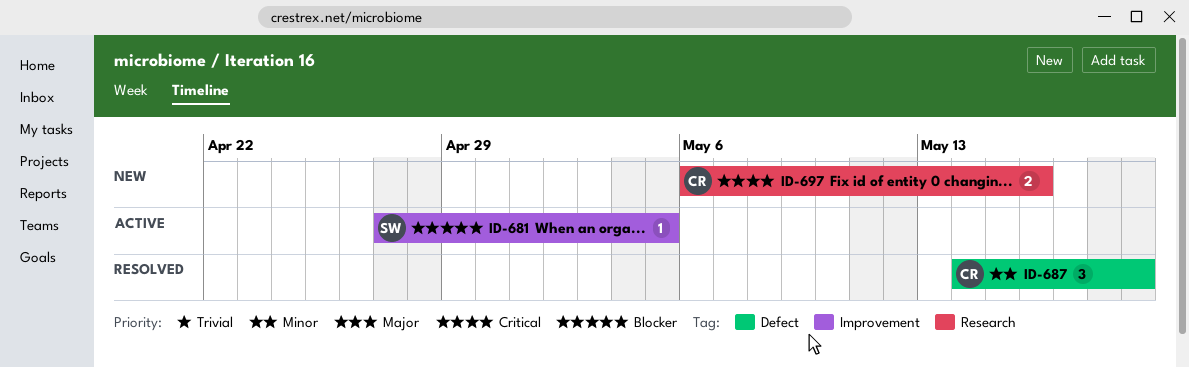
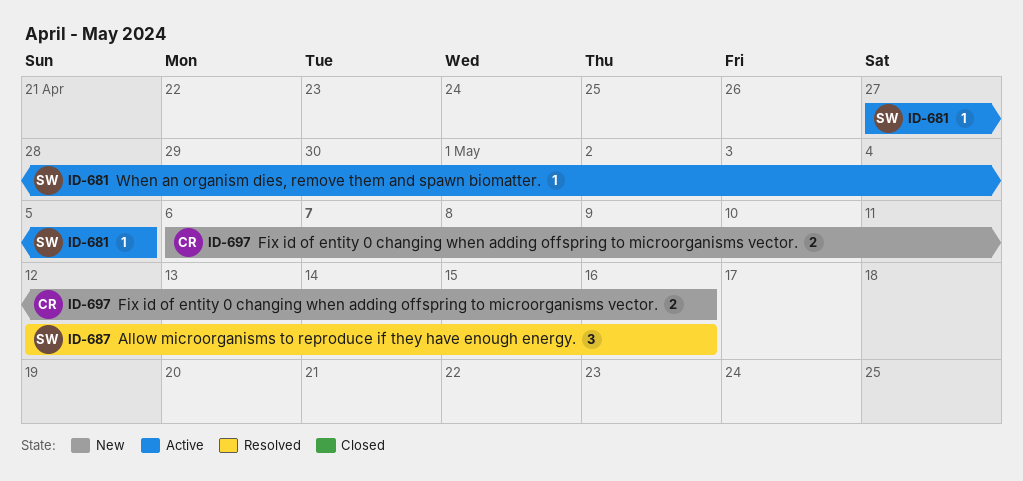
ID-687, owner: CR -> SW
ID-687, start: May 14 -> May 12
ID-687, due: May 19 -> May 16

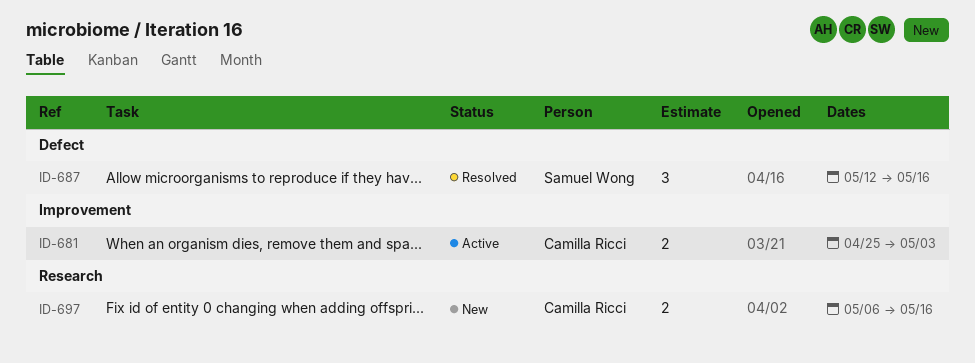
ID-681, owner: Samuel Wong -> Camilla Ricci
ID-681, estimate: 1 -> 2
ID-681, start: Apr 27 -> Apr 25
ID-681, due: May 5 -> May 3

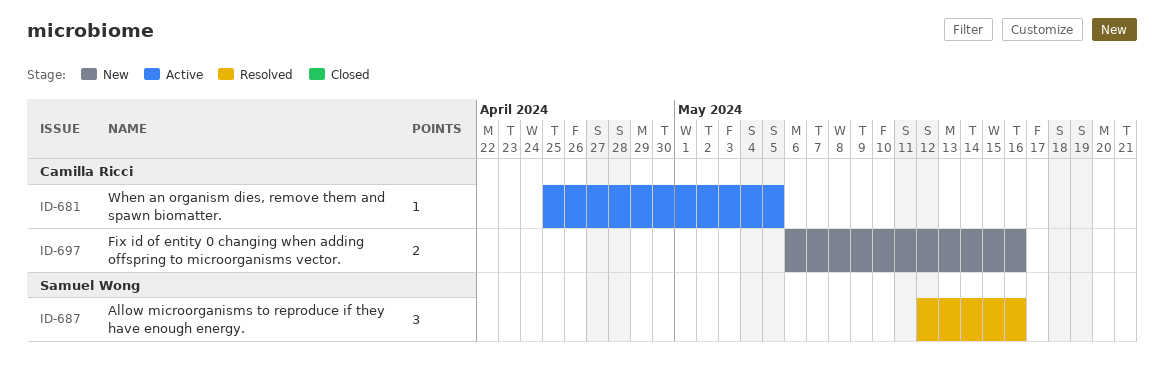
ID-681, estimate: 2 -> 1
ID-681, due: May 3 -> May 5

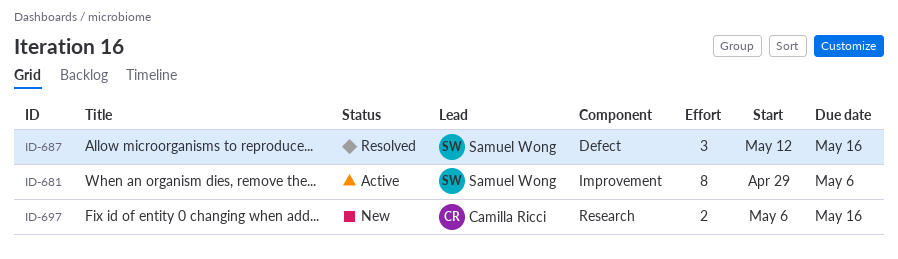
ID-681, owner: Camilla Ricci -> Samuel Wong
ID-681, estimate: 1 -> 8
ID-681, start: Apr 25 -> Apr 29
ID-681, due: May 5 -> May 6

